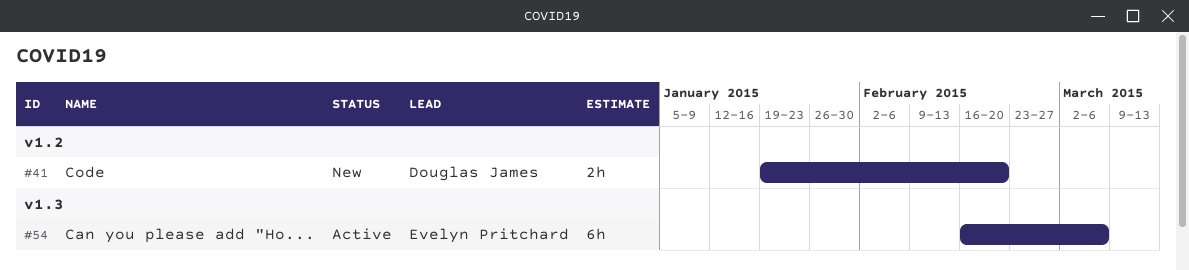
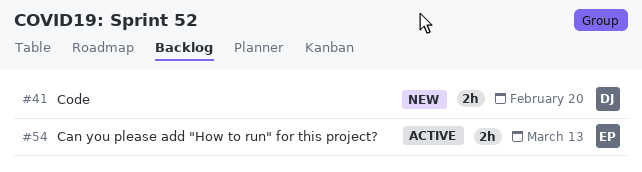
#54, estimate: 6h -> 2h
#54, due: Mar 6 -> Mar 13

